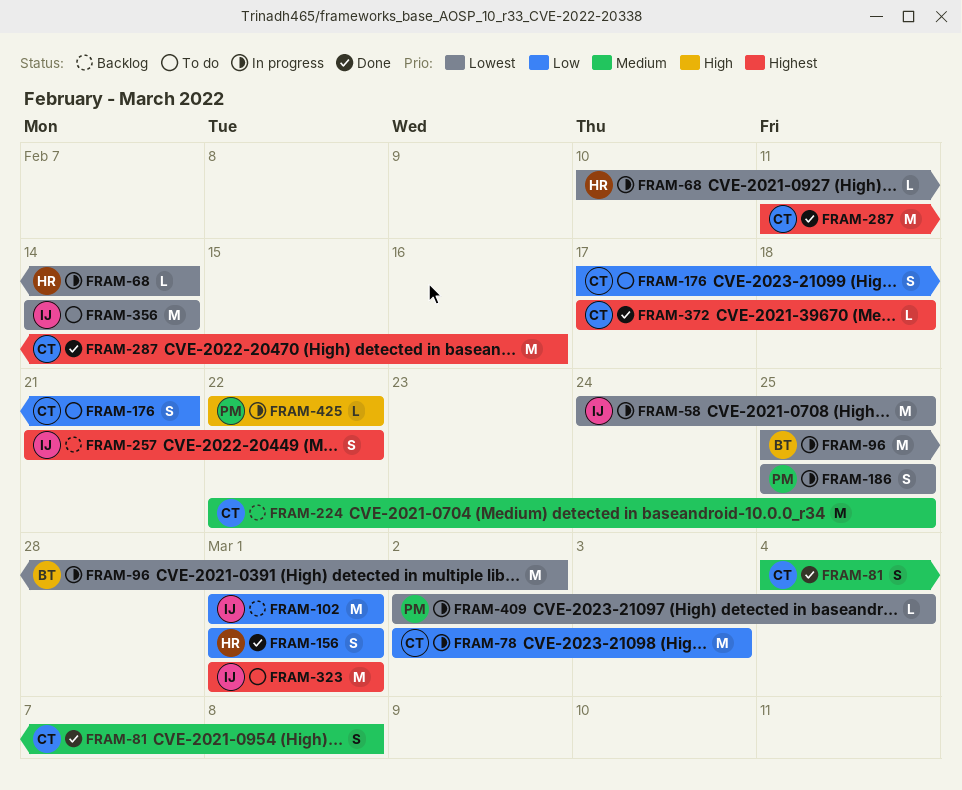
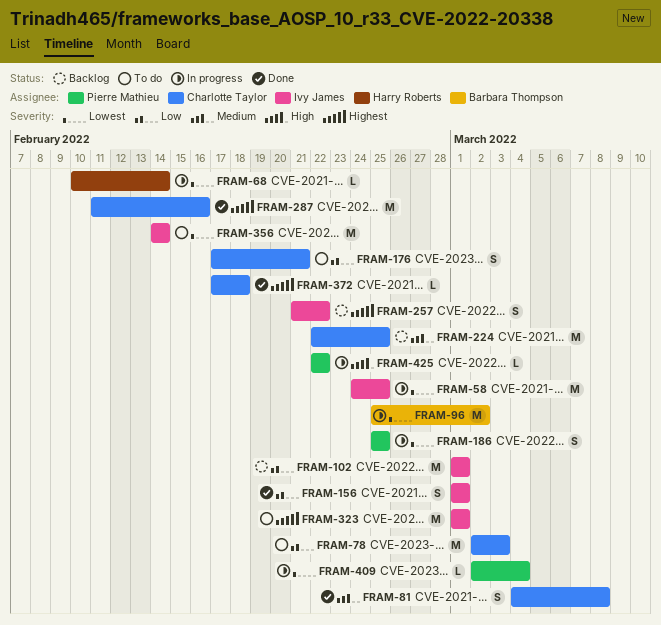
FRAM-78, status: In progress -> To do
FRAM-156, owner: Harry Roberts -> Ivy James

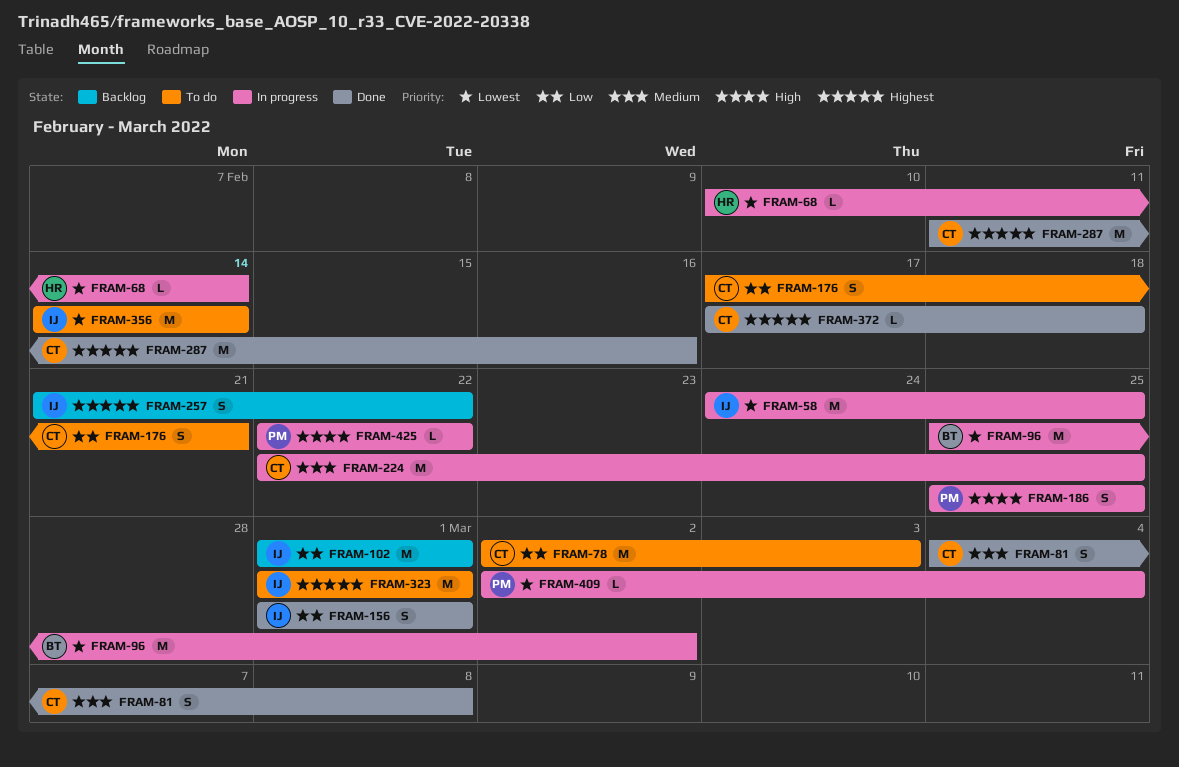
FRAM-186, priority: Lowest -> High
FRAM-224, status: Backlog -> In progress

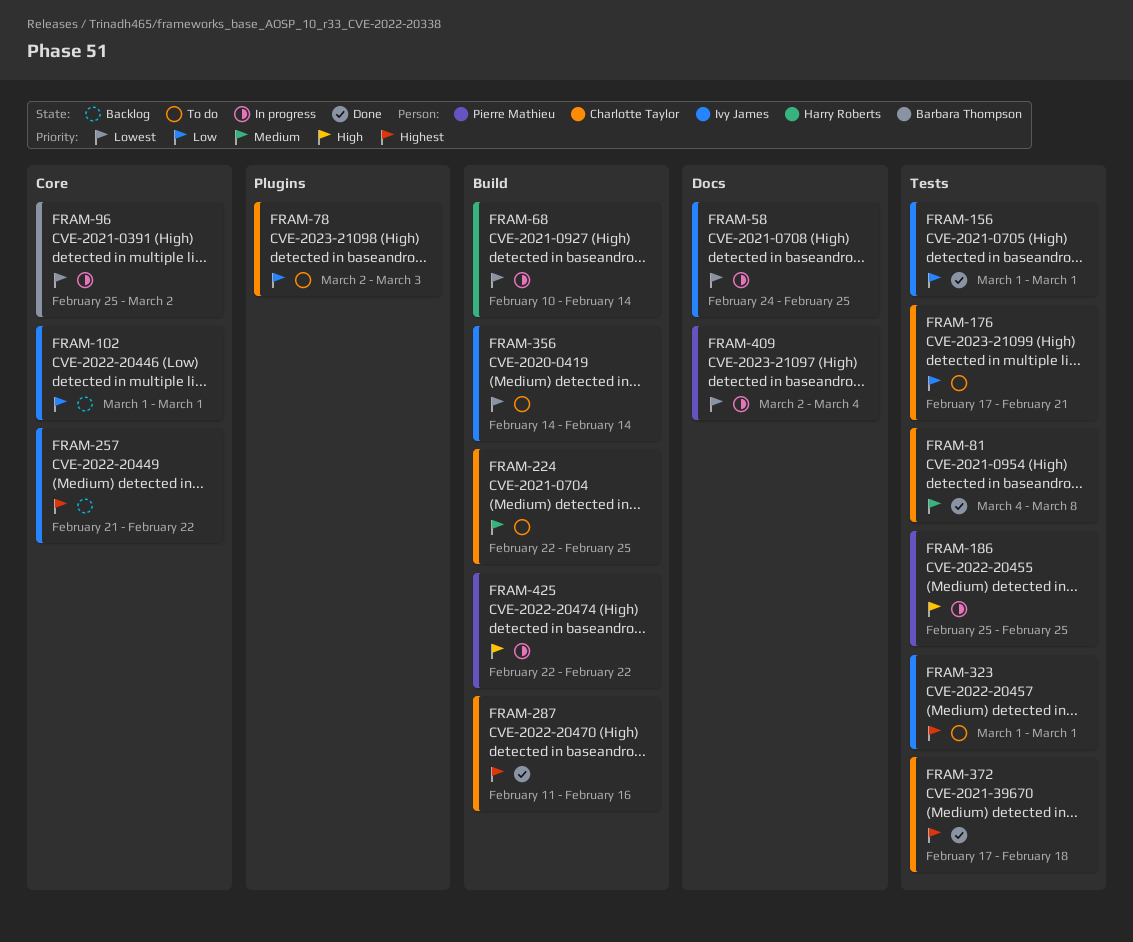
FRAM-224, status: In progress -> To do

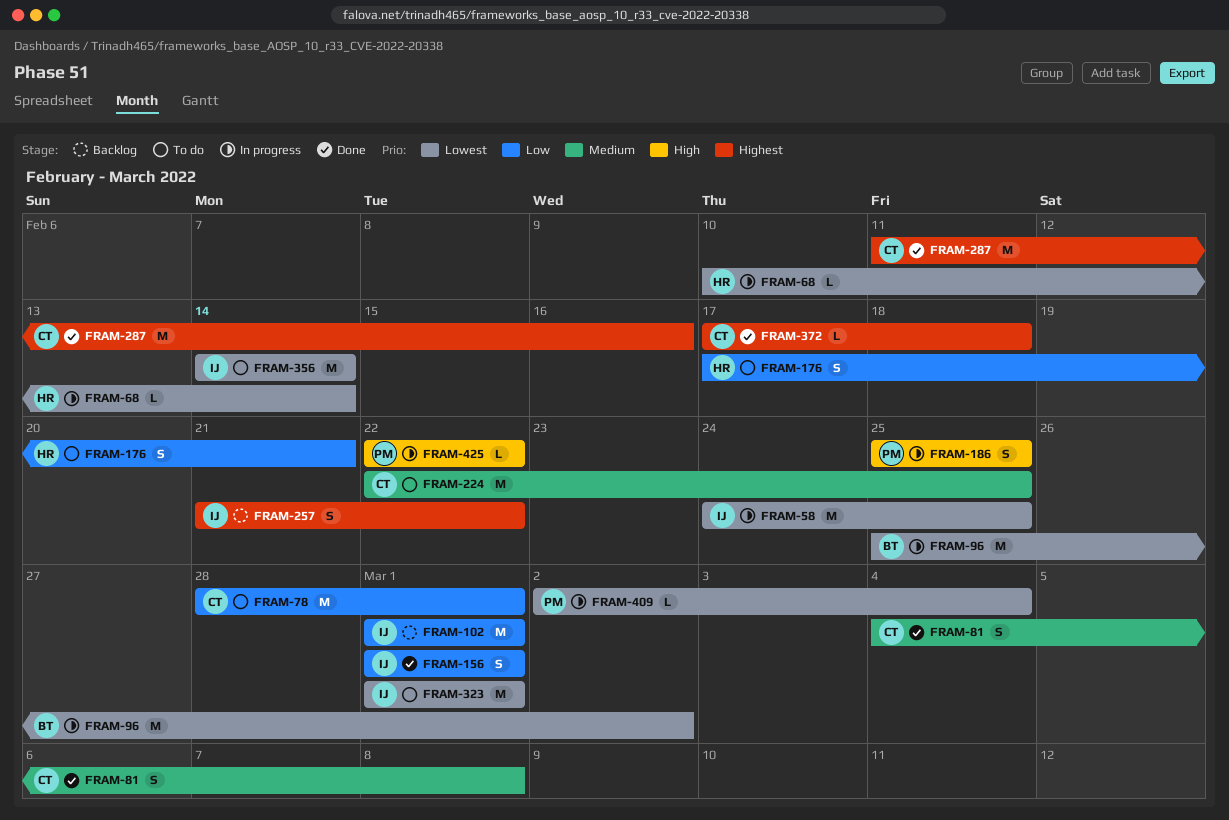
FRAM-78, start: Mar 2 -> Feb 28
FRAM-78, due: Mar 3 -> Mar 1
FRAM-176, owner: Charlotte Taylor -> Harry Roberts
FRAM-323, priority: Highest -> Lowest

